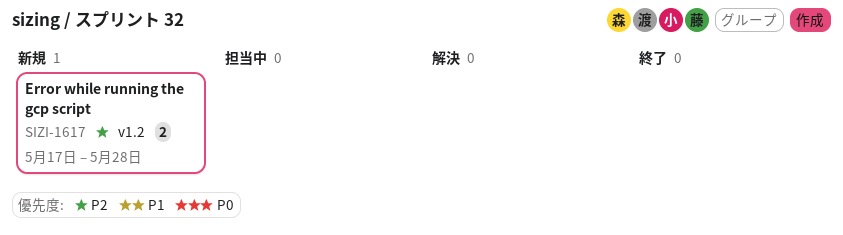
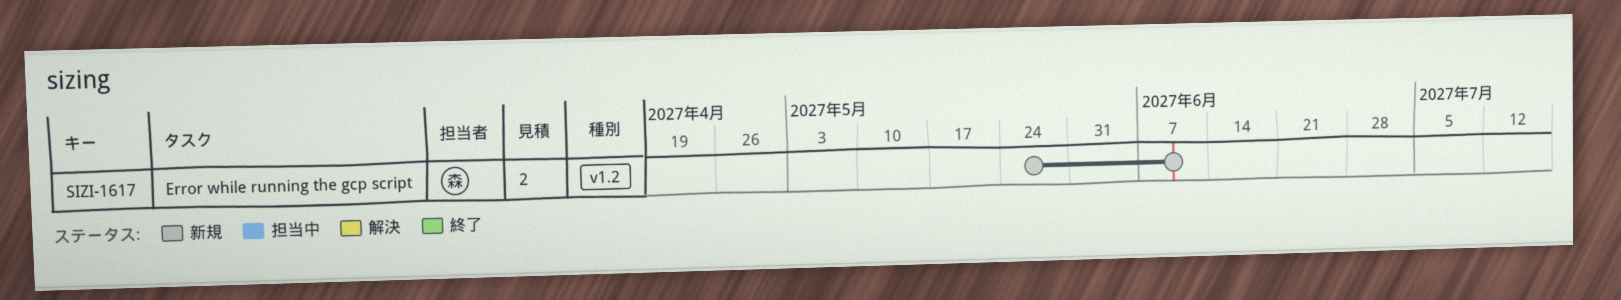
SIZI-1617, start: May 17 -> May 24
SIZI-1617, due: May 28 -> Jun 11

